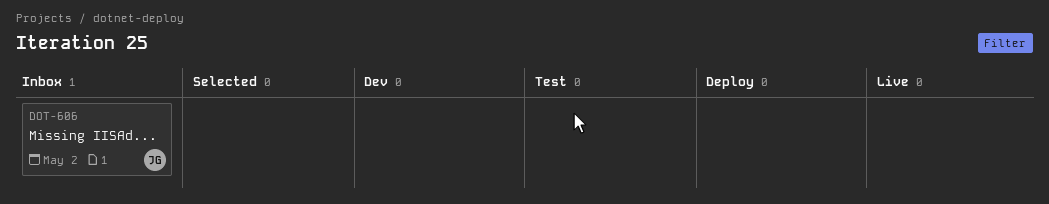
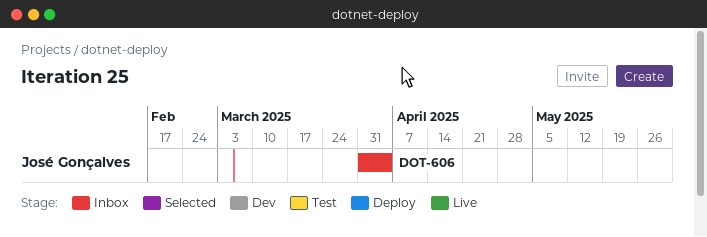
DOT-606, due: May 2 -> Apr 4

